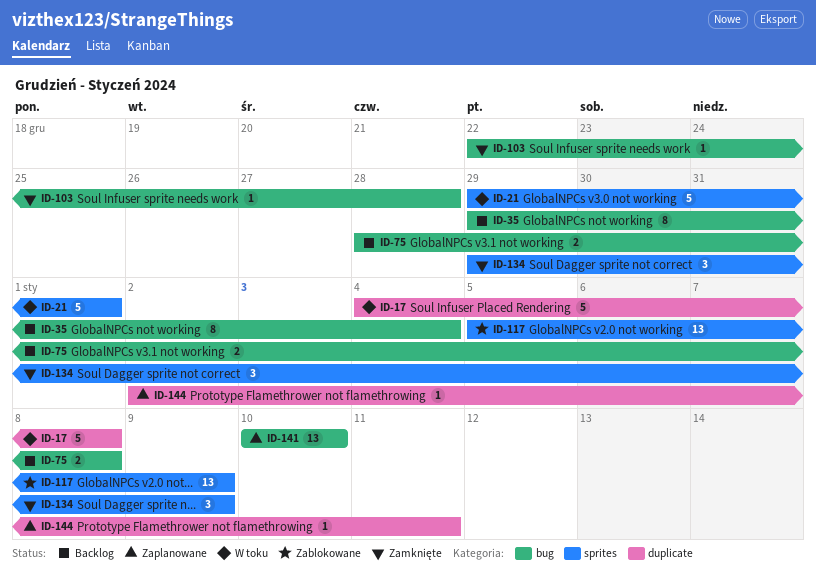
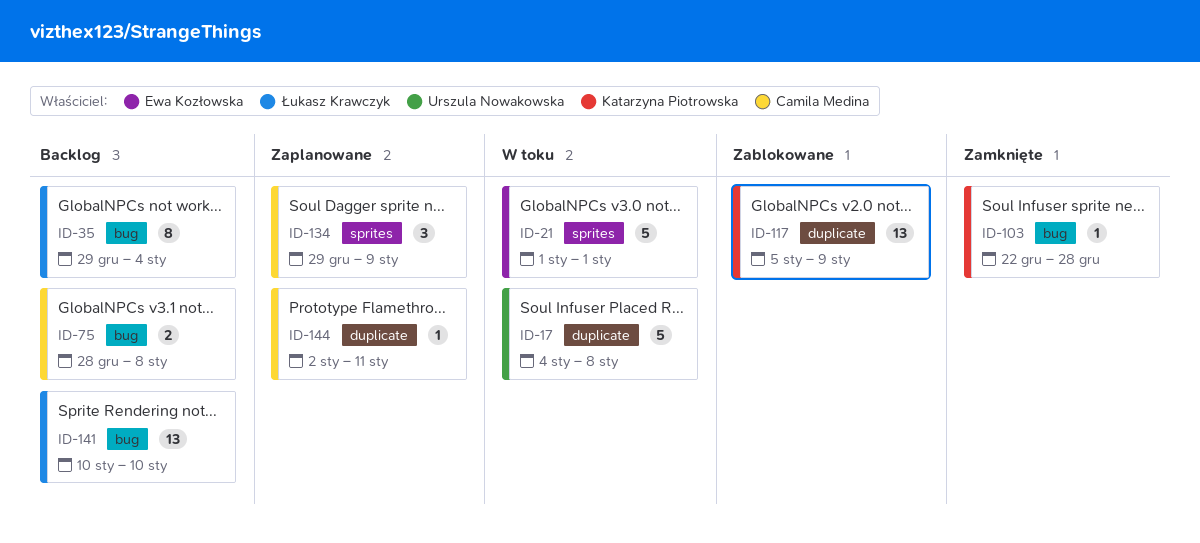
ID-21, start: Dec 29 -> Jan 1
ID-117, label: sprites -> duplicate
ID-134, status: Zamknięte -> Zaplanowane
ID-141, status: Zaplanowane -> Backlog

